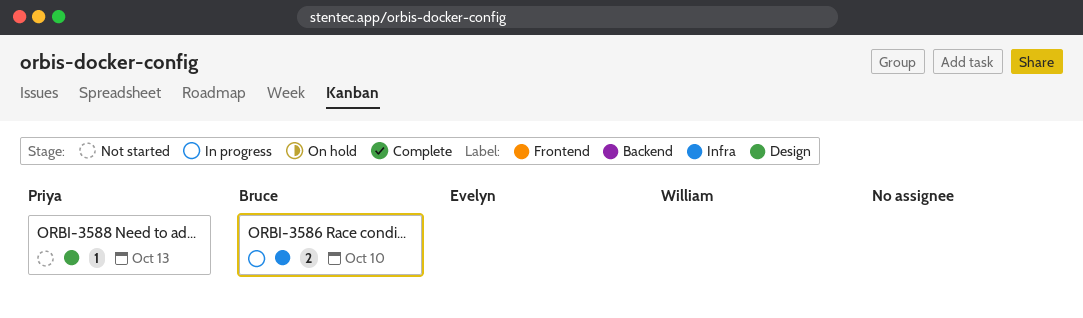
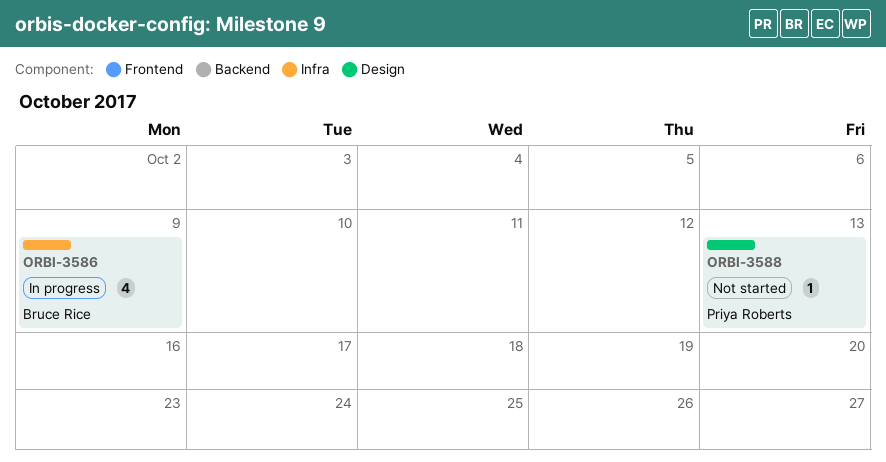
ORBI-3586, estimate: 2 -> 4
ORBI-3586, due: Oct 10 -> Oct 9

